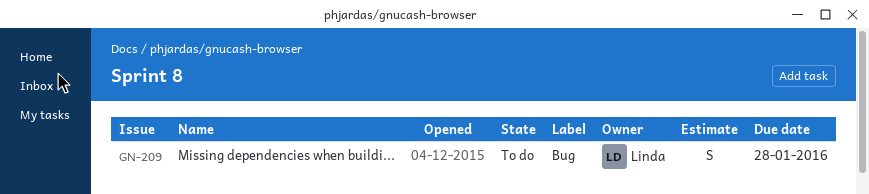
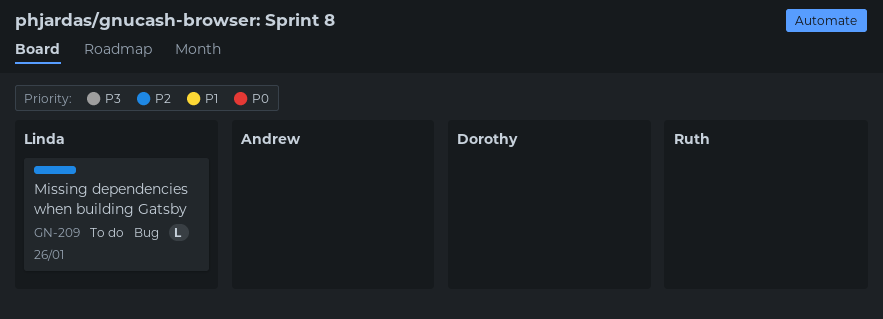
GN-209, estimate: S -> L
GN-209, due: Jan 28 -> Jan 26

